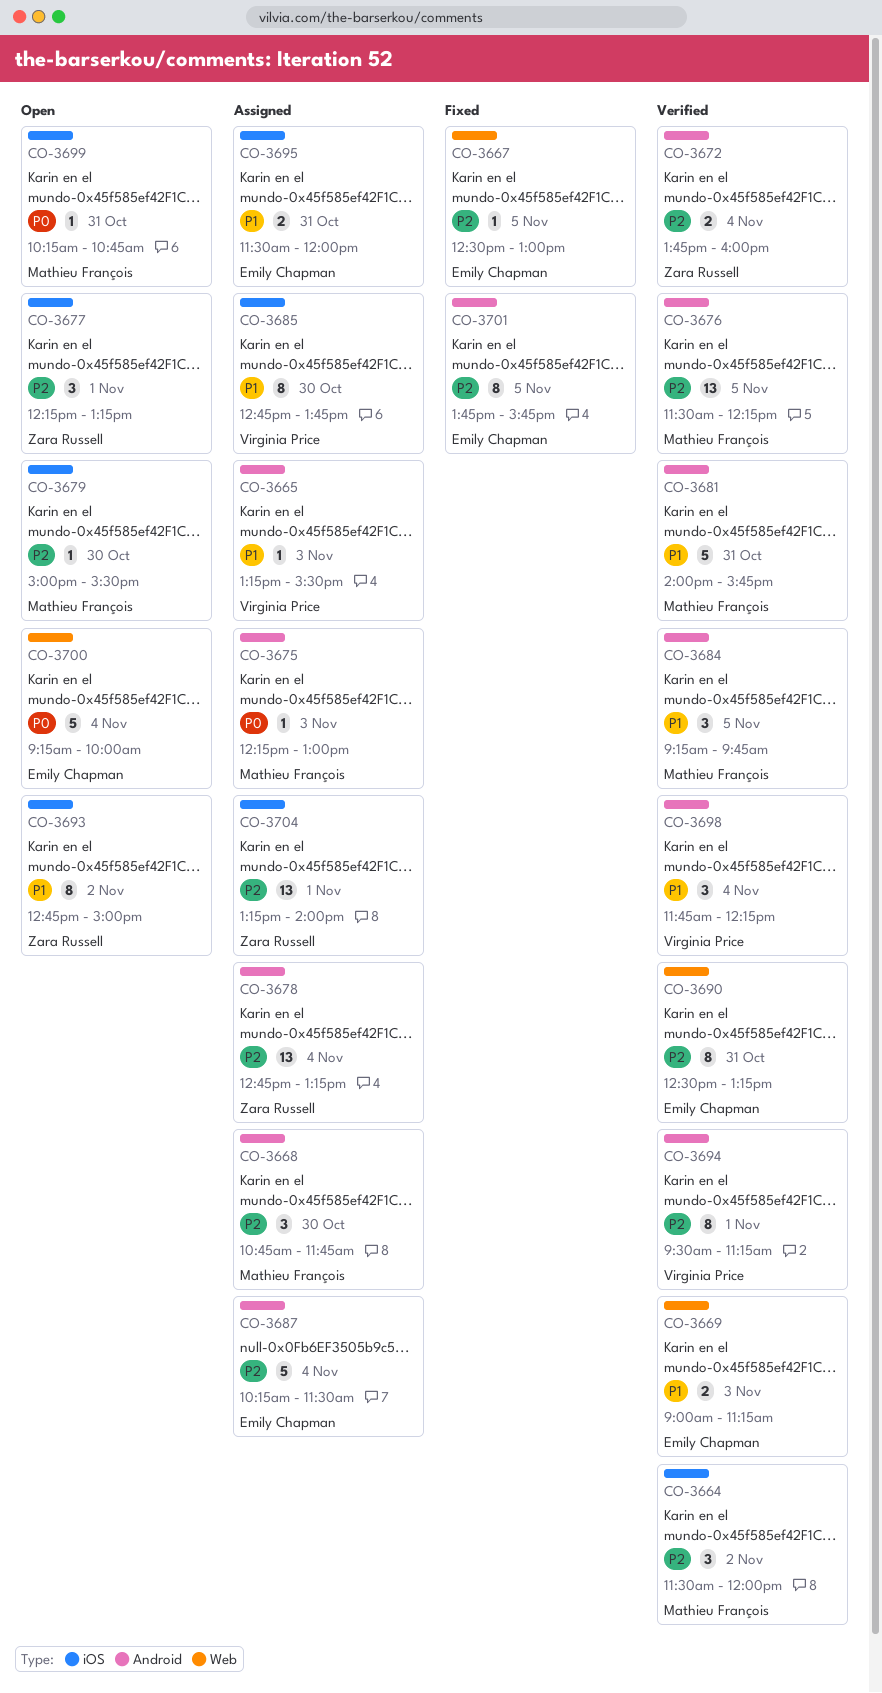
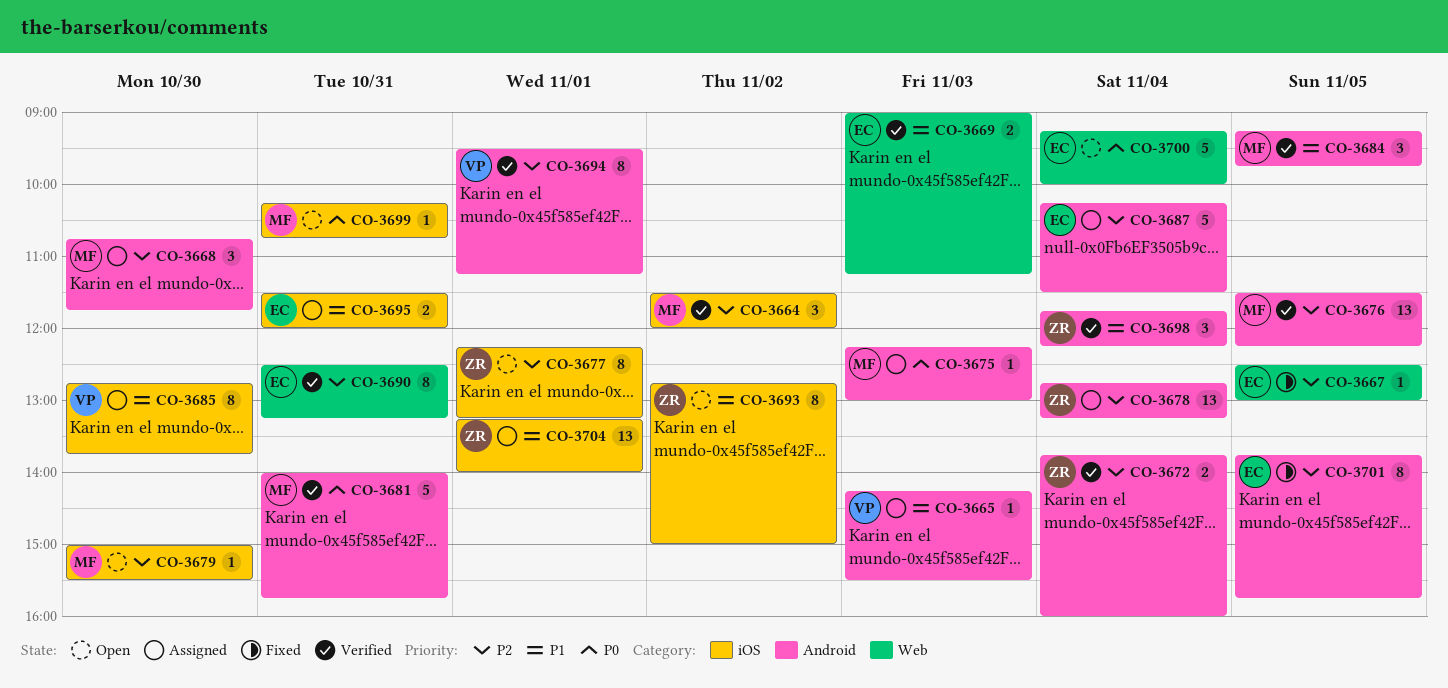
CO-3665, begins: 13:15 -> 14:15
CO-3677, estimate: 3 -> 8
CO-3681, priority: P1 -> P0
CO-3698, owner: Virginia Price -> Zara Russell
CO-3704, priority: P2 -> P1

